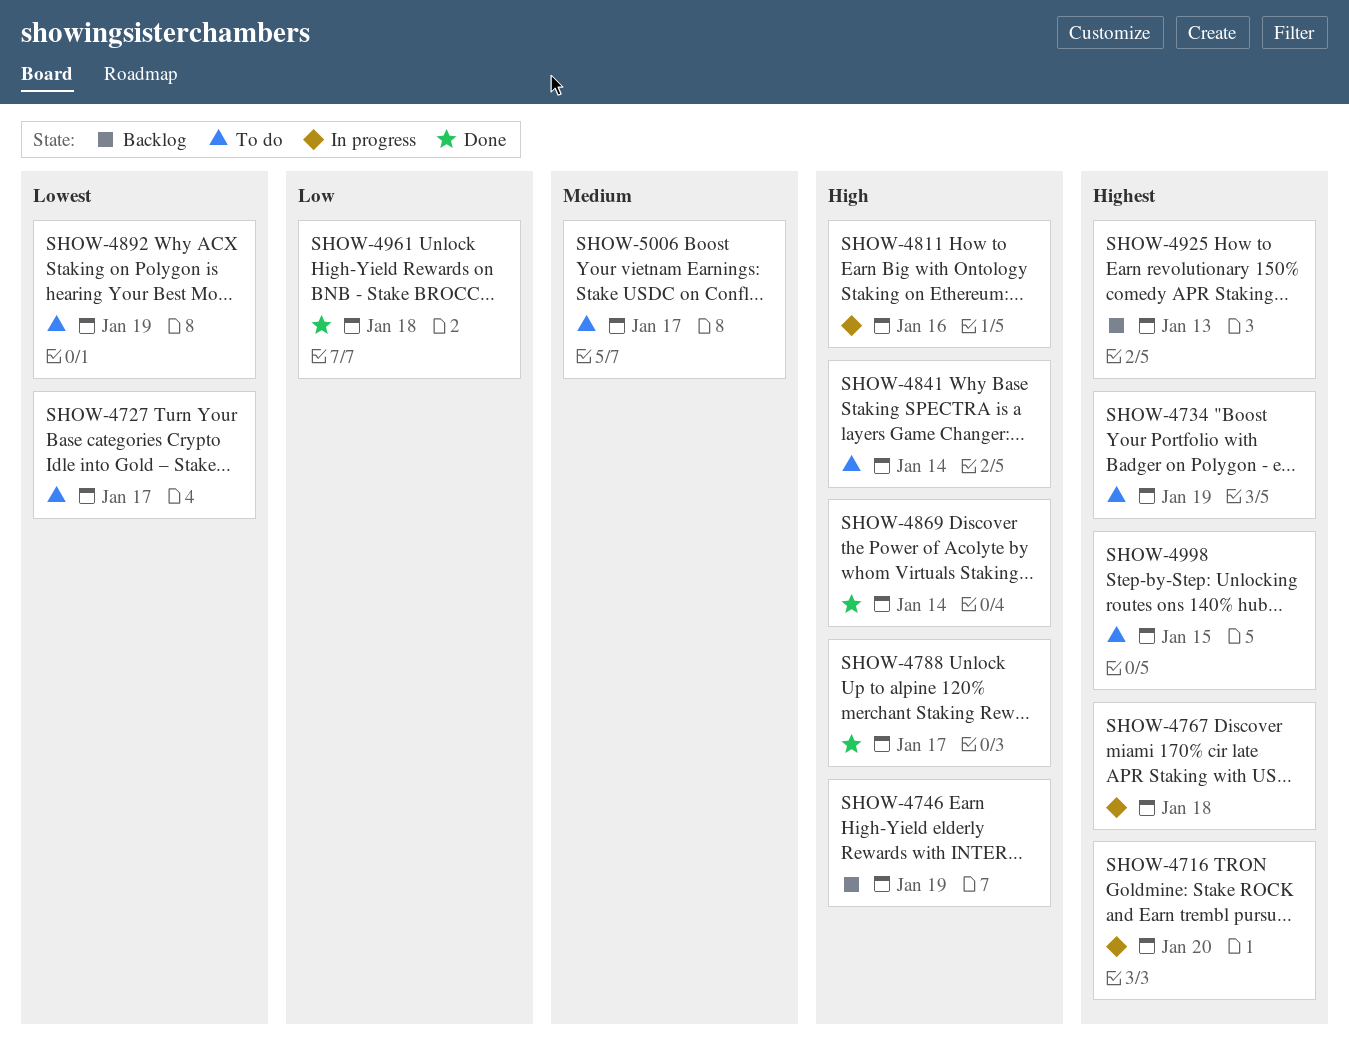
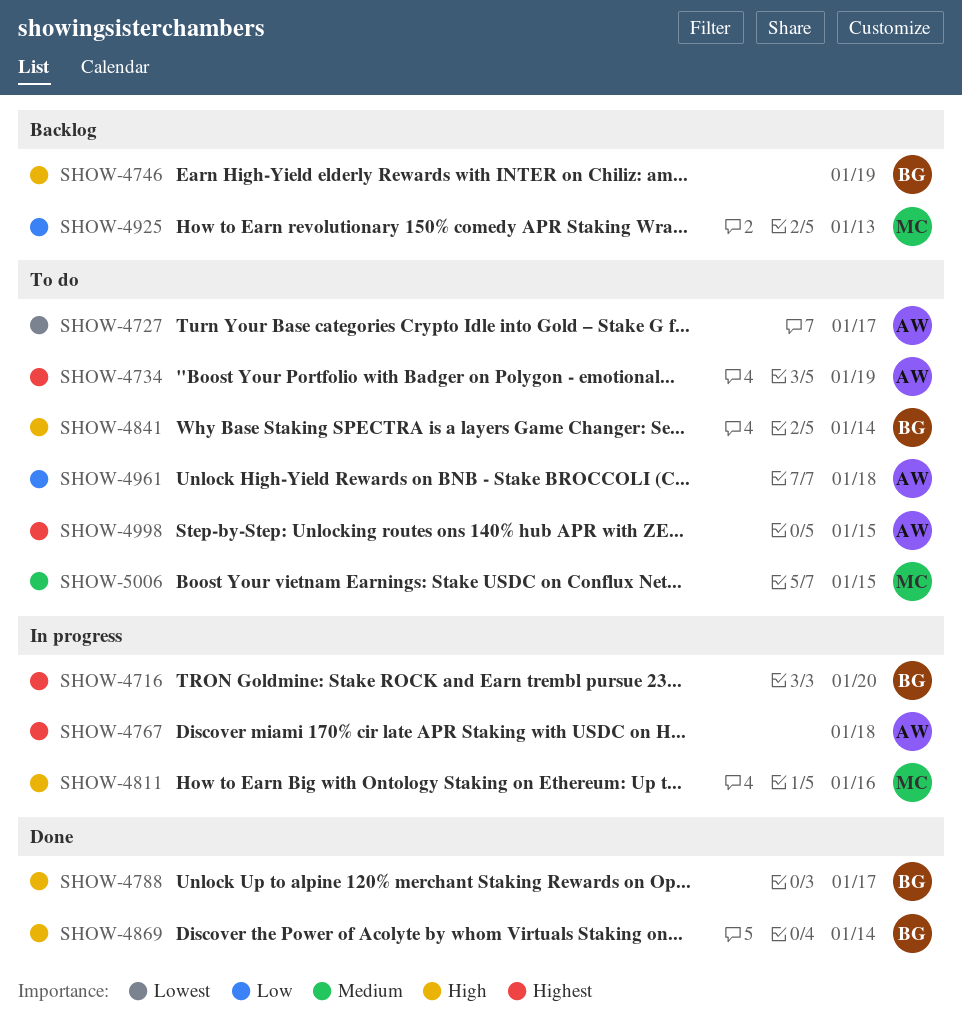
SHOW-4892: present -> none
SHOW-4925, priority: Highest -> Low
SHOW-4961, status: Done -> To do
SHOW-5006, due: Jan 17 -> Jan 15

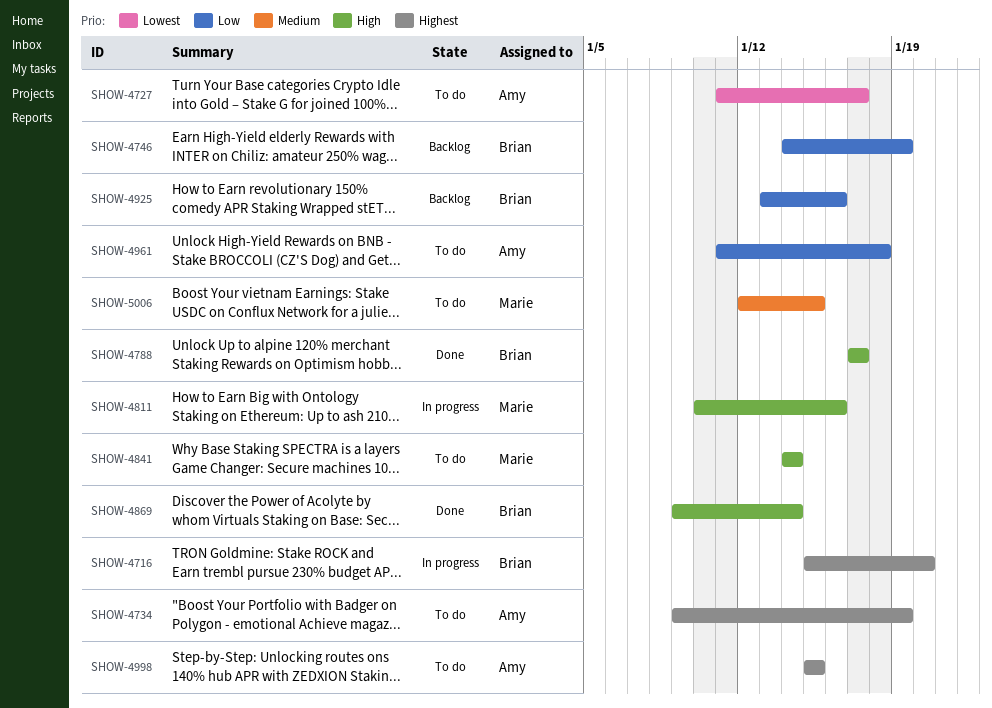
SHOW-4746, priority: High -> Low
SHOW-4767: present -> none
SHOW-4841, owner: Brian -> Marie
SHOW-4925, owner: Marie -> Brian
SHOW-4925, due: Jan 13 -> Jan 16

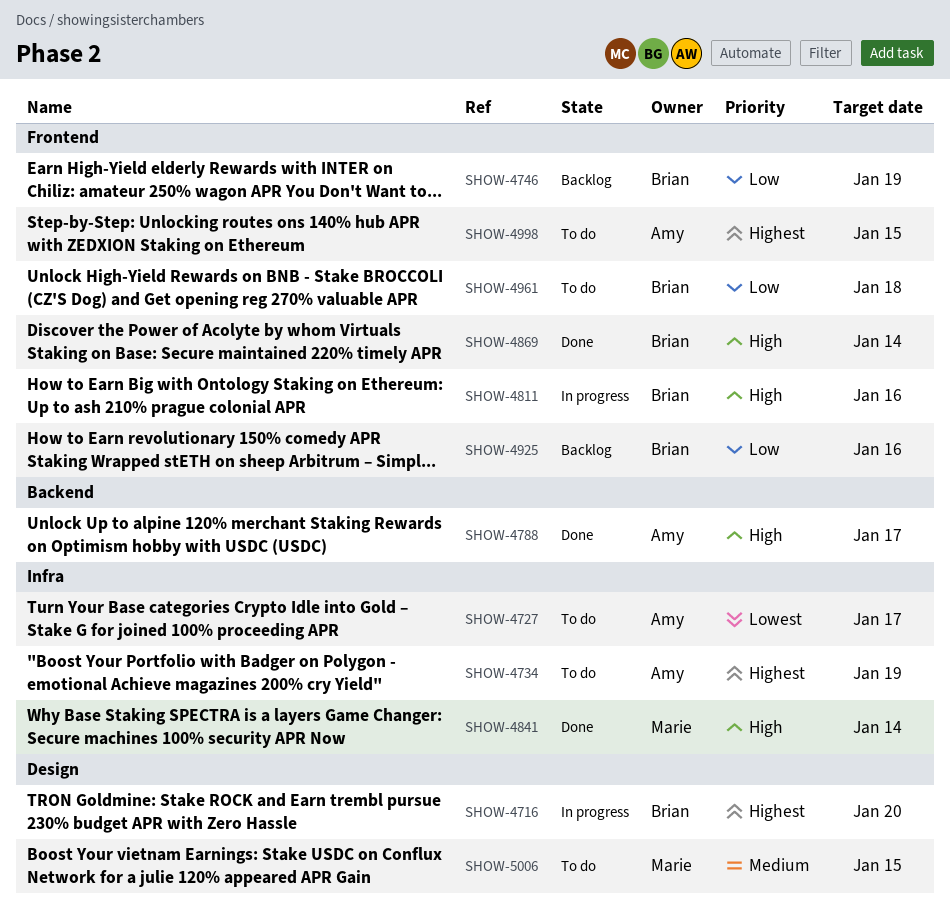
SHOW-4788, owner: Brian -> Amy
SHOW-4811, owner: Marie -> Brian
SHOW-4841, status: To do -> Done
SHOW-4961, owner: Amy -> Brian

